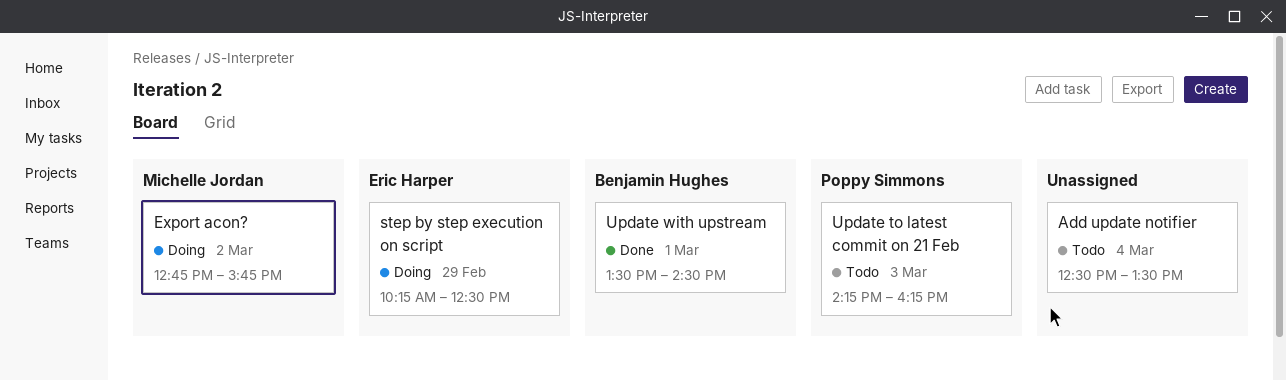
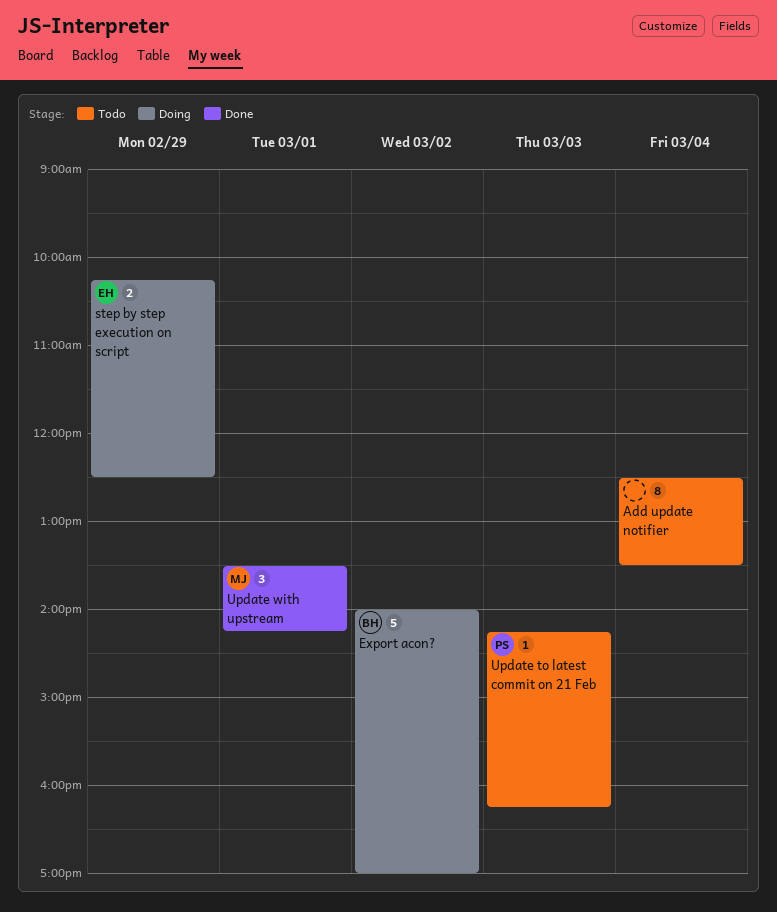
Export acon?, owner: Michelle Jordan -> Benjamin Hughes
Export acon?, begins: 12:45 -> 14:00
Export acon?, ends: 15:45 -> 17:00
Update with upstream, owner: Benjamin Hughes -> Michelle Jordan
Update with upstream, ends: 14:30 -> 14:15

